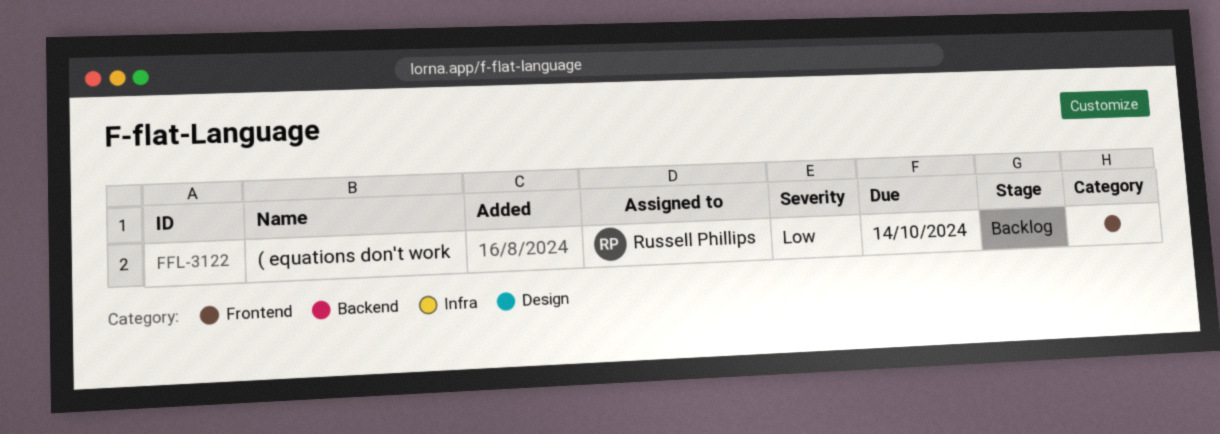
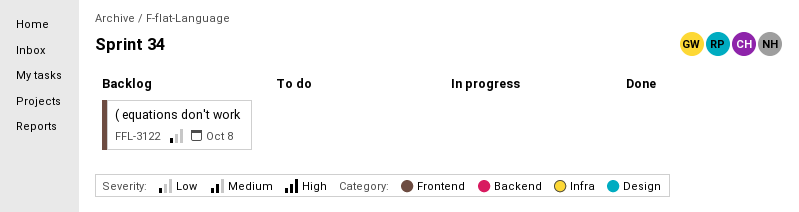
FFL-3122, due: Oct 14 -> Oct 8

